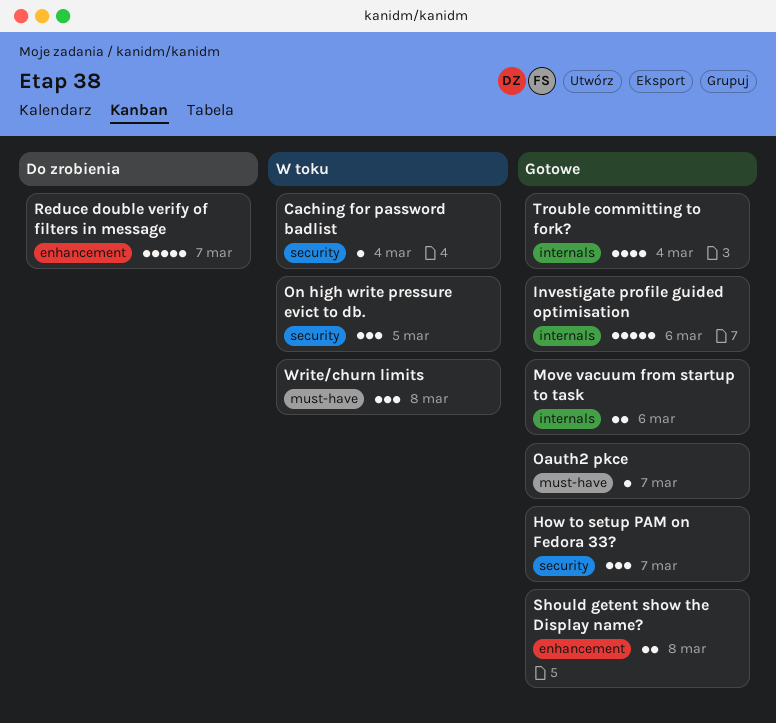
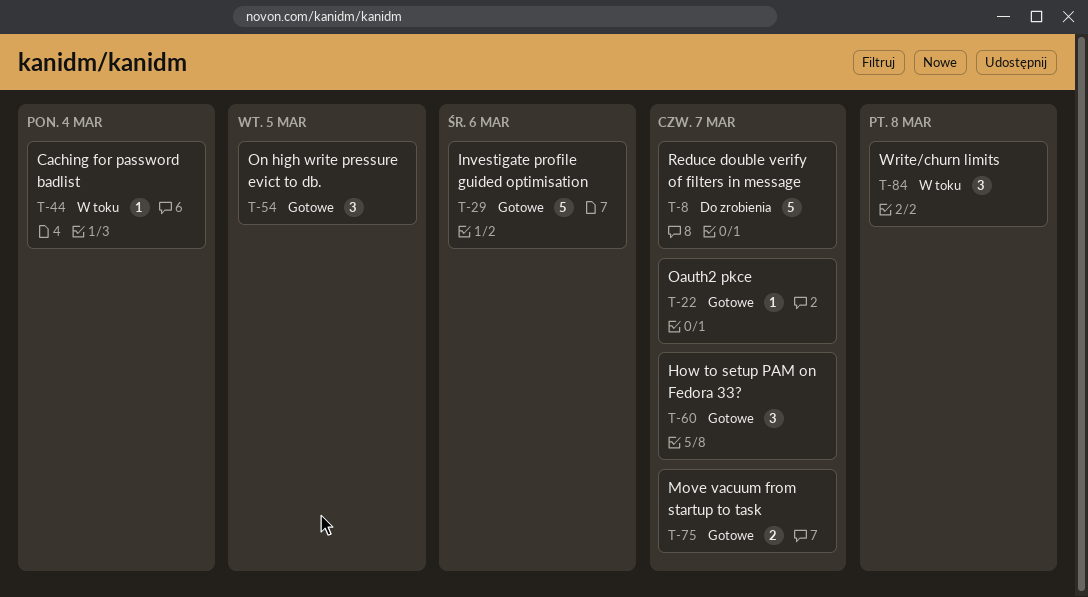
Move vacuum from startup to task, due: Mar 6 -> Mar 7
On high write pressure evict to db., status: W toku -> Gotowe
Should getent show the Display name?: present -> none
Trouble committing to fork?: present -> none

